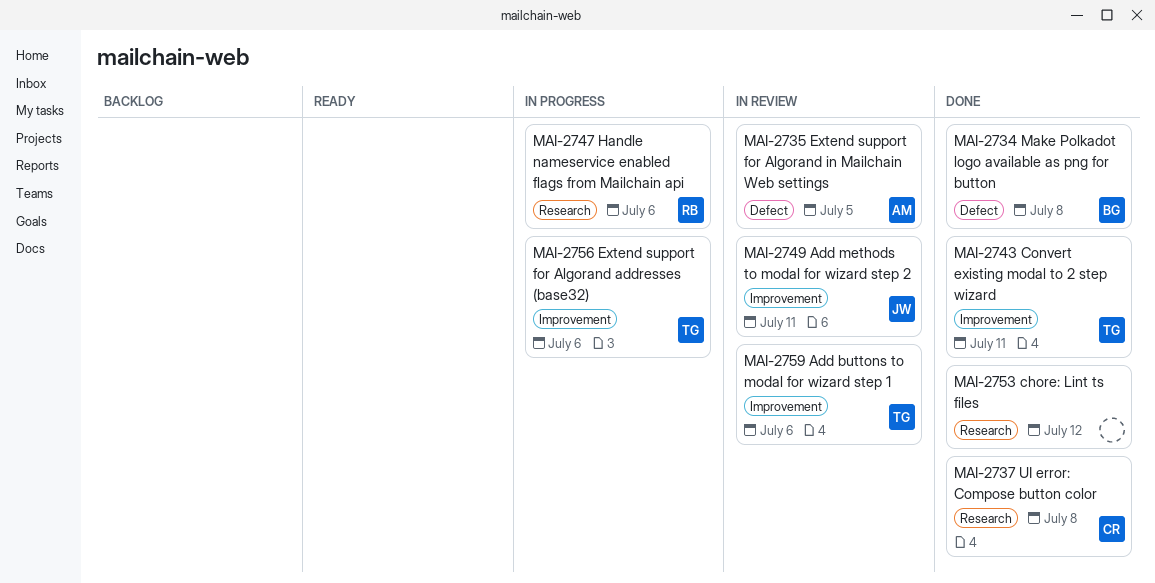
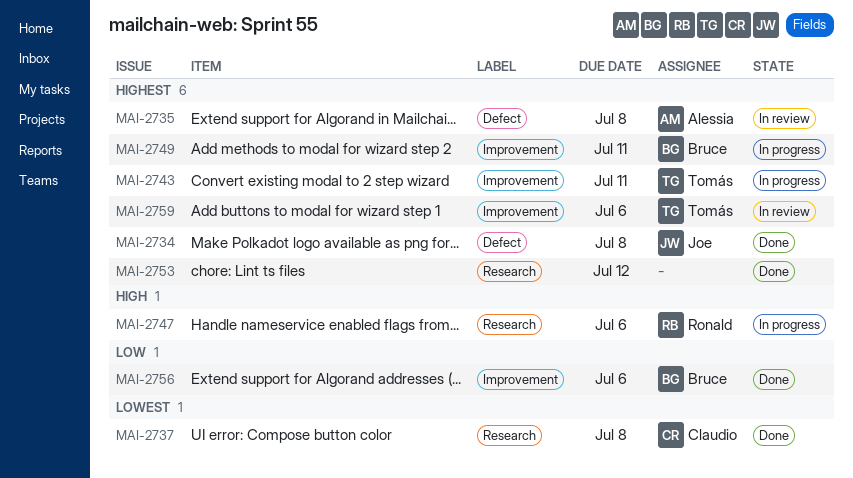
MAI-2734, owner: Bruce -> Joe
MAI-2735, due: Jul 5 -> Jul 8
MAI-2743, status: Done -> In progress
MAI-2749, status: In review -> In progress
MAI-2749, owner: Joe -> Bruce
MAI-2756, status: In progress -> Done
MAI-2756, owner: Tomás -> Bruce

